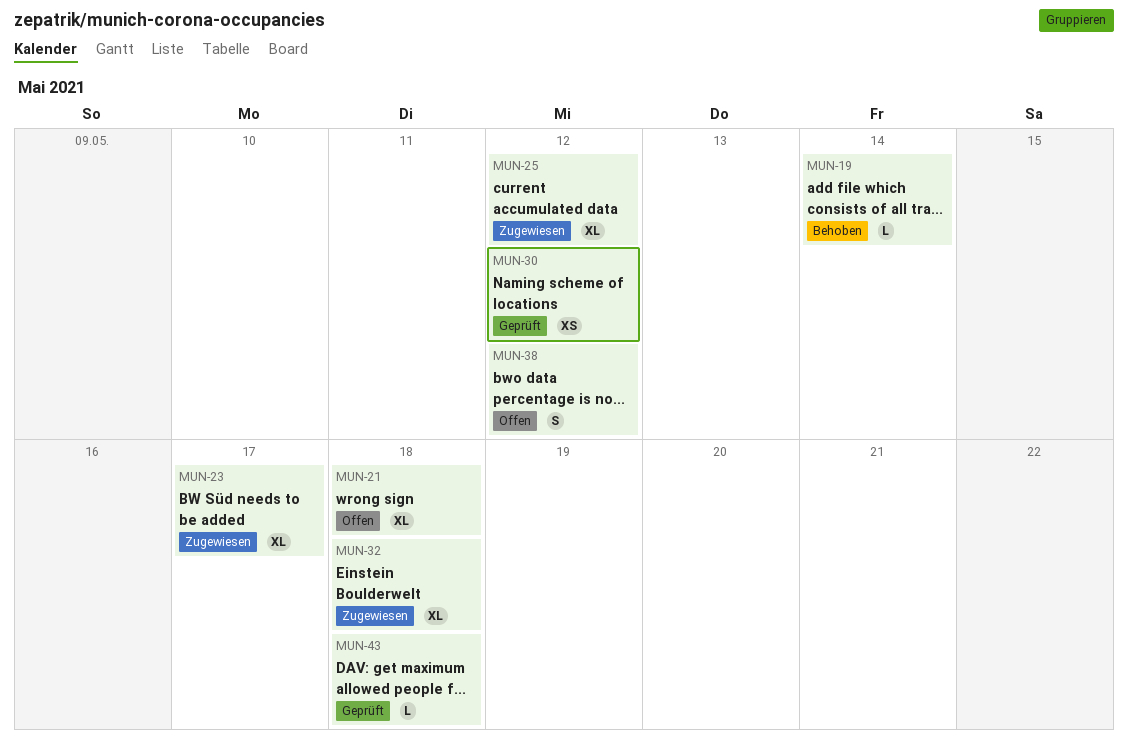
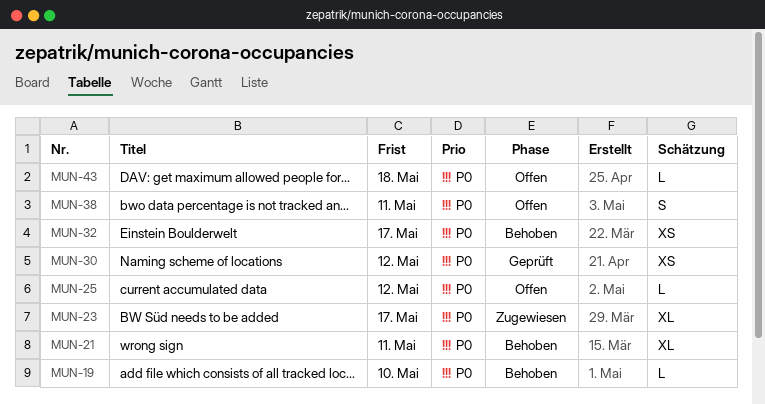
MUN-19, due: May 14 -> May 10
MUN-21, status: Offen -> Behoben
MUN-21, due: May 18 -> May 11
MUN-25, status: Zugewiesen -> Offen
MUN-25, estimate: XL -> L
MUN-32, status: Zugewiesen -> Behoben
MUN-32, estimate: XL -> XS
MUN-32, due: May 18 -> May 17
MUN-38, due: May 12 -> May 11
MUN-43, status: Geprüft -> Offen

